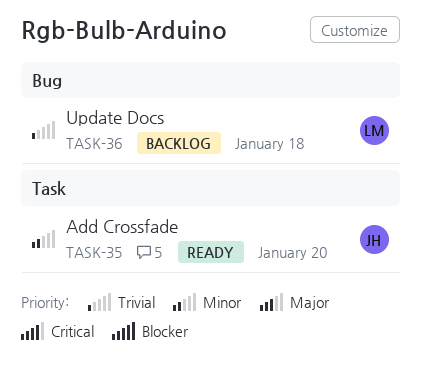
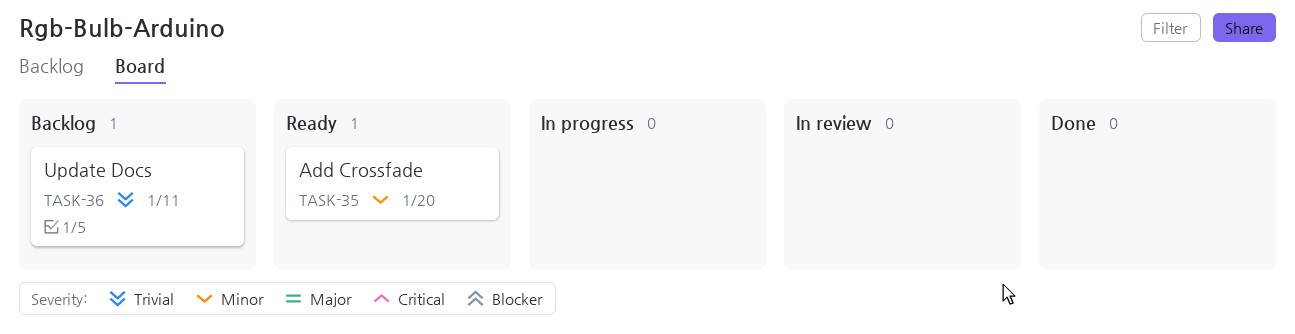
TASK-36, due: Jan 18 -> Jan 11

